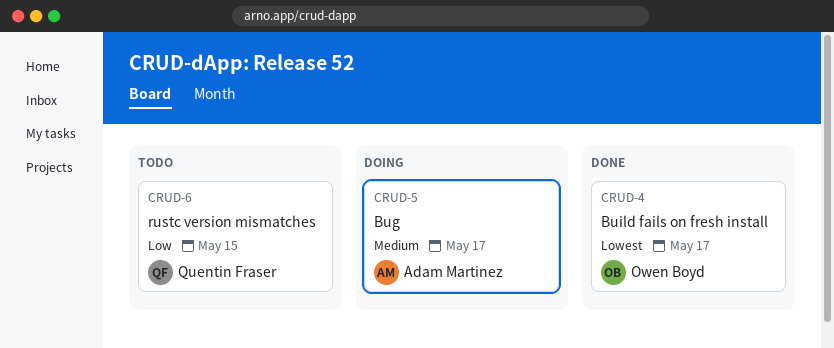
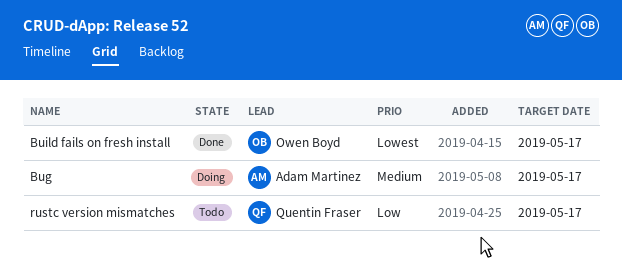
rustc version mismatches, due: May 15 -> May 17

